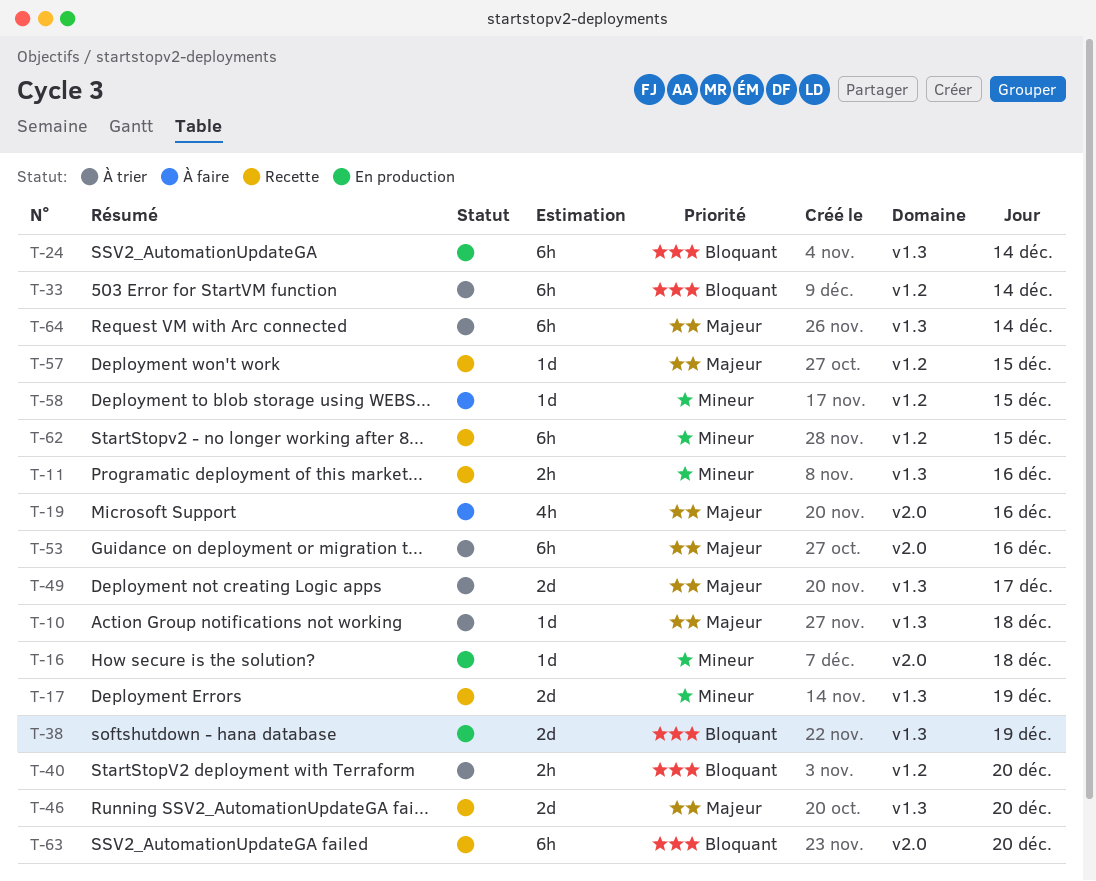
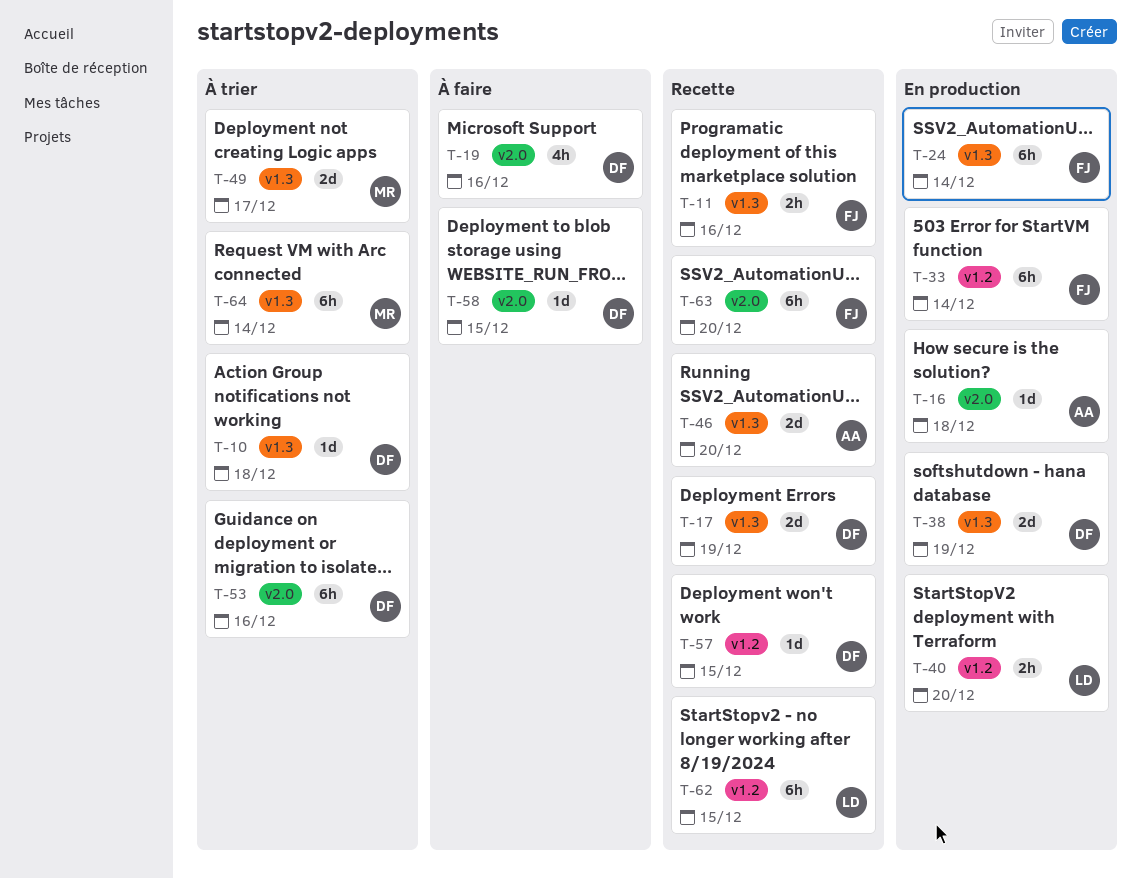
T-33, status: À trier -> En production
T-40, status: À trier -> En production
T-58, label: v1.2 -> v2.0

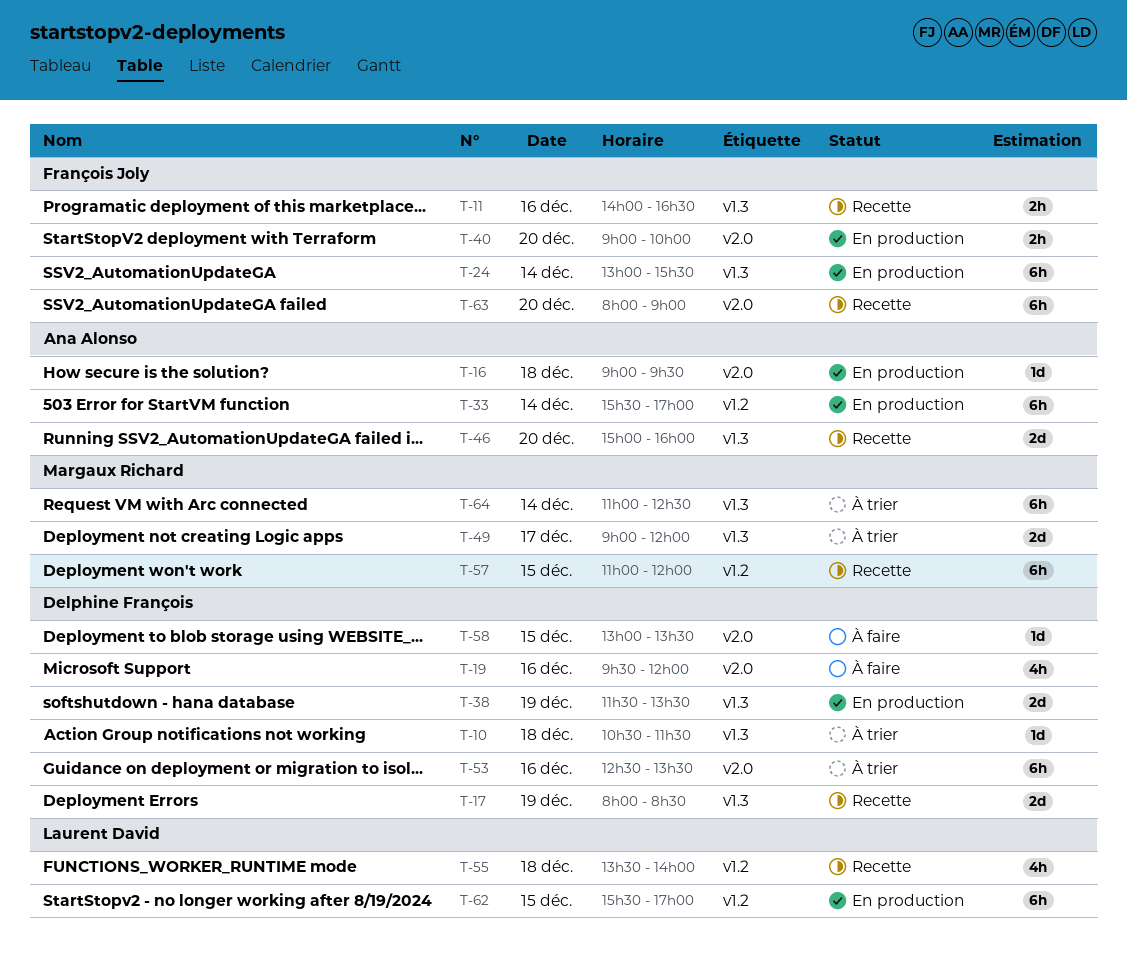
T-33, owner: François Joly -> Ana Alonso
T-40, owner: Laurent David -> François Joly
T-40, label: v1.2 -> v2.0
T-55: none -> present
T-57, owner: Delphine François -> Margaux Richard
T-57, estimate: 1d -> 6h
T-62, status: Recette -> En production

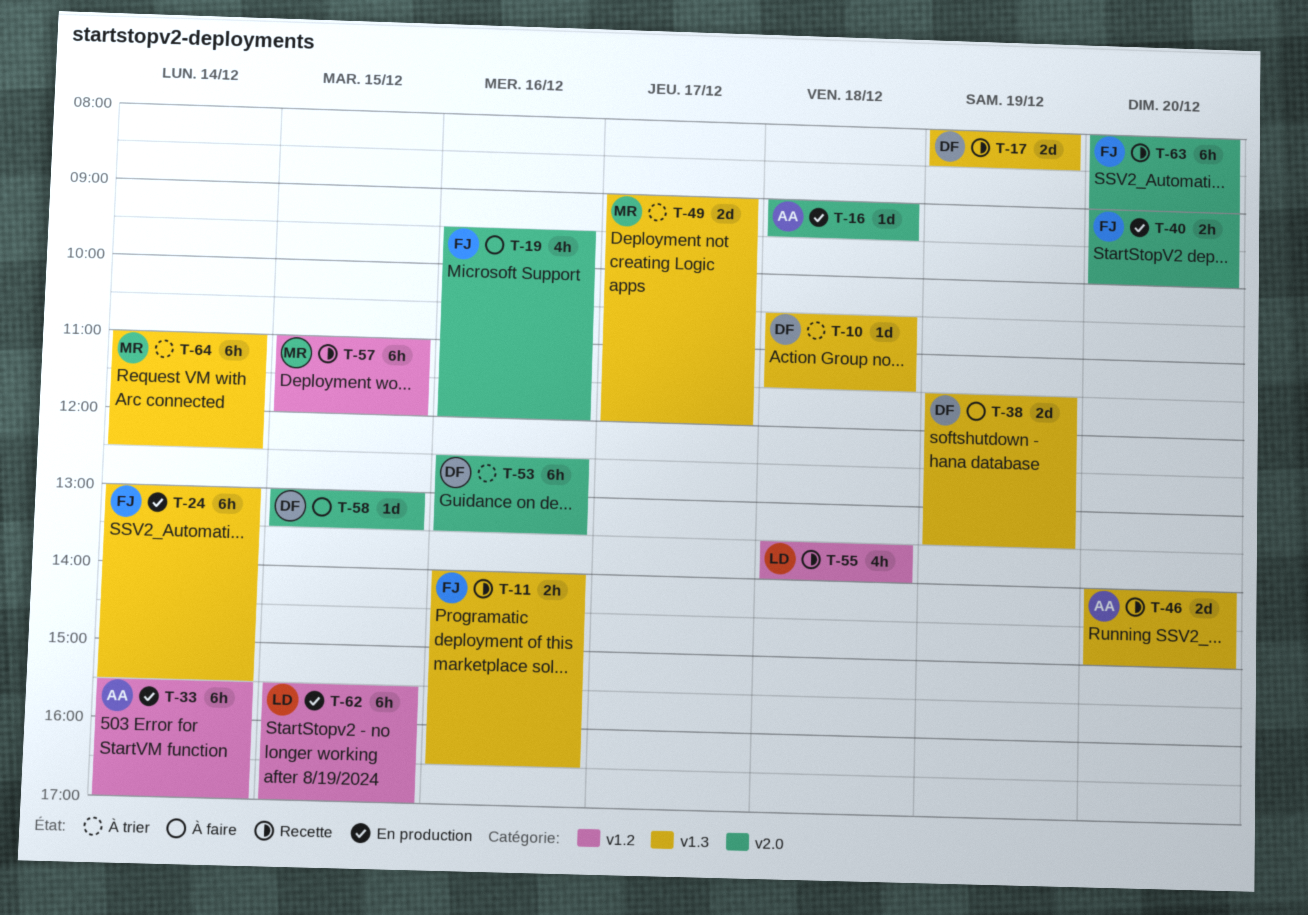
T-19, owner: Delphine François -> François Joly
T-38, status: En production -> À faire
T-46, begins: 15:00 -> 14:00
T-46, ends: 16:00 -> 15:00

